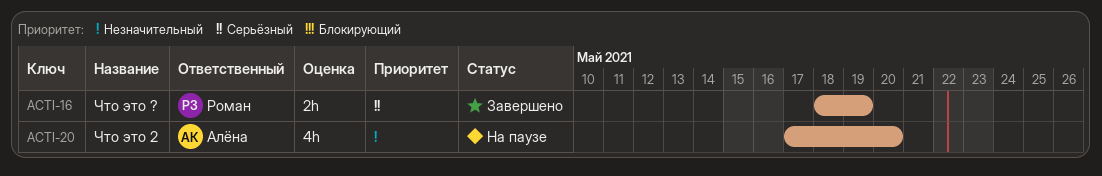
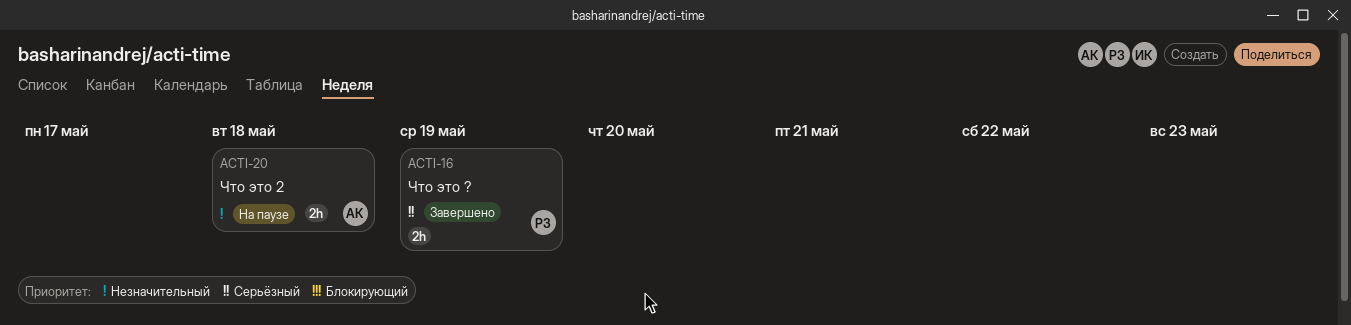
ACTI-20, estimate: 4h -> 2h
ACTI-20, due: May 20 -> May 18

